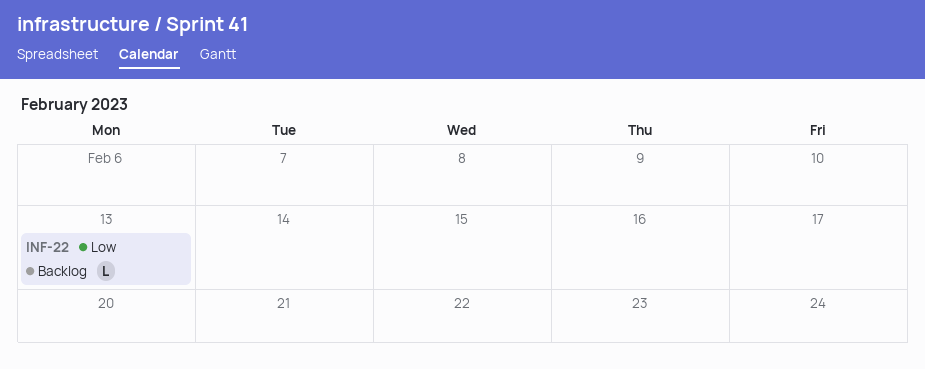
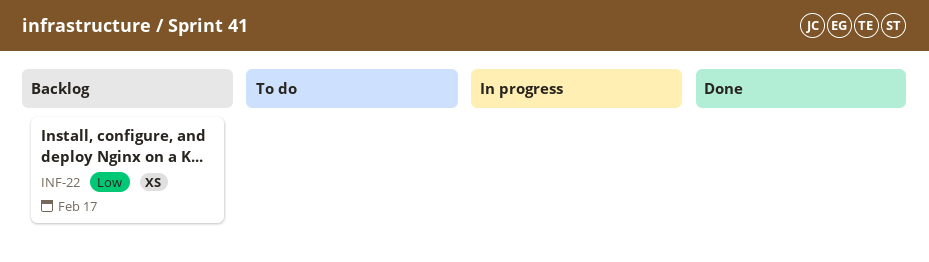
INF-22, estimate: L -> XS
INF-22, due: Feb 13 -> Feb 17

